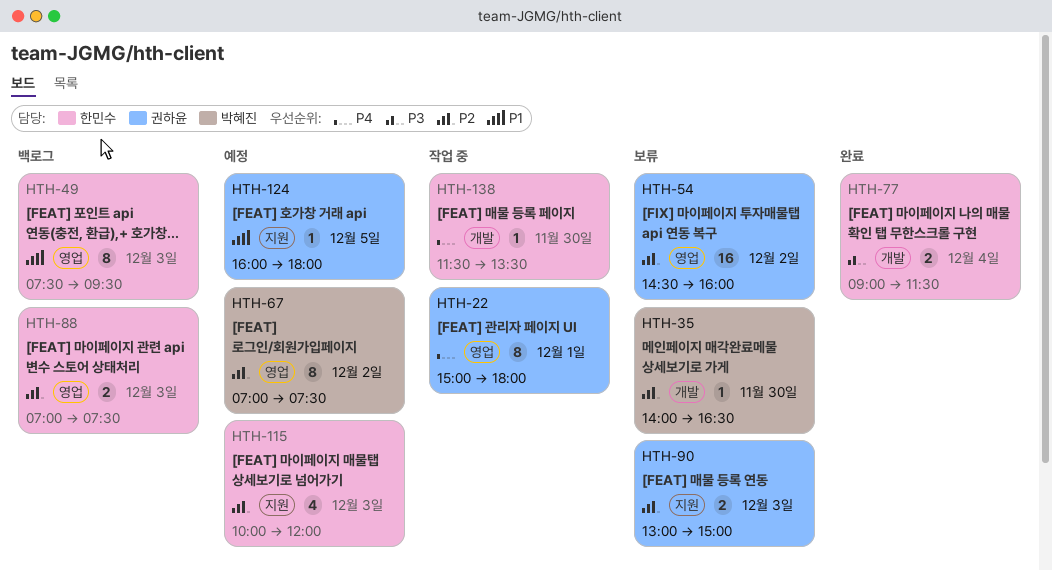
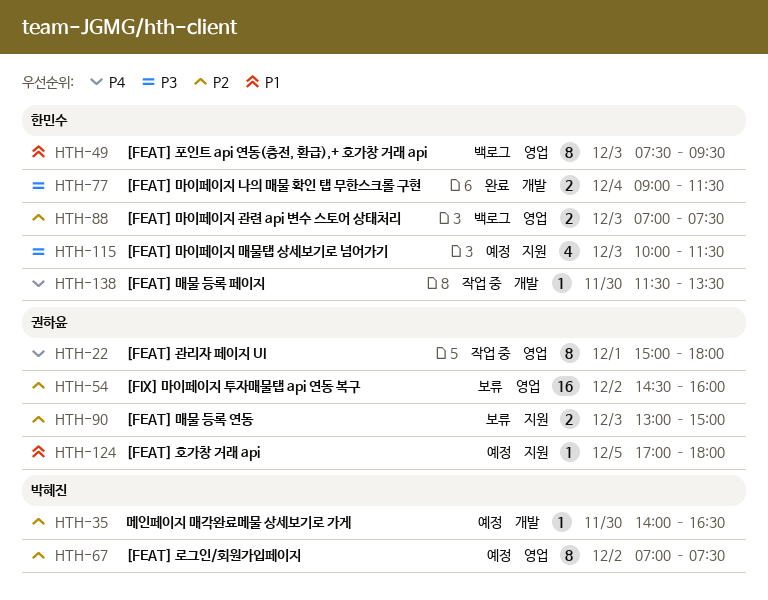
HTH-35, status: 보류 -> 예정
HTH-115, priority: P2 -> P3
HTH-115, ends: 12:00 -> 11:30
HTH-124, begins: 16:00 -> 17:00

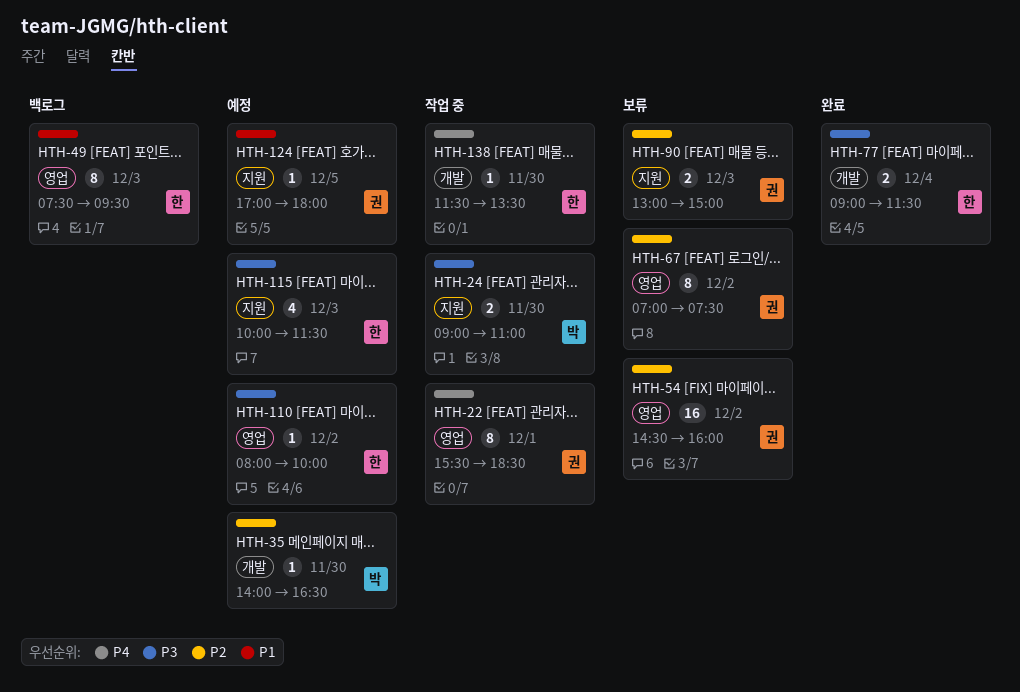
HTH-22, begins: 15:00 -> 15:30
HTH-22, ends: 18:00 -> 18:30
HTH-24: none -> present
HTH-67, status: 예정 -> 보류
HTH-67, owner: 박혜진 -> 권하윤
HTH-88: present -> none
HTH-110: none -> present

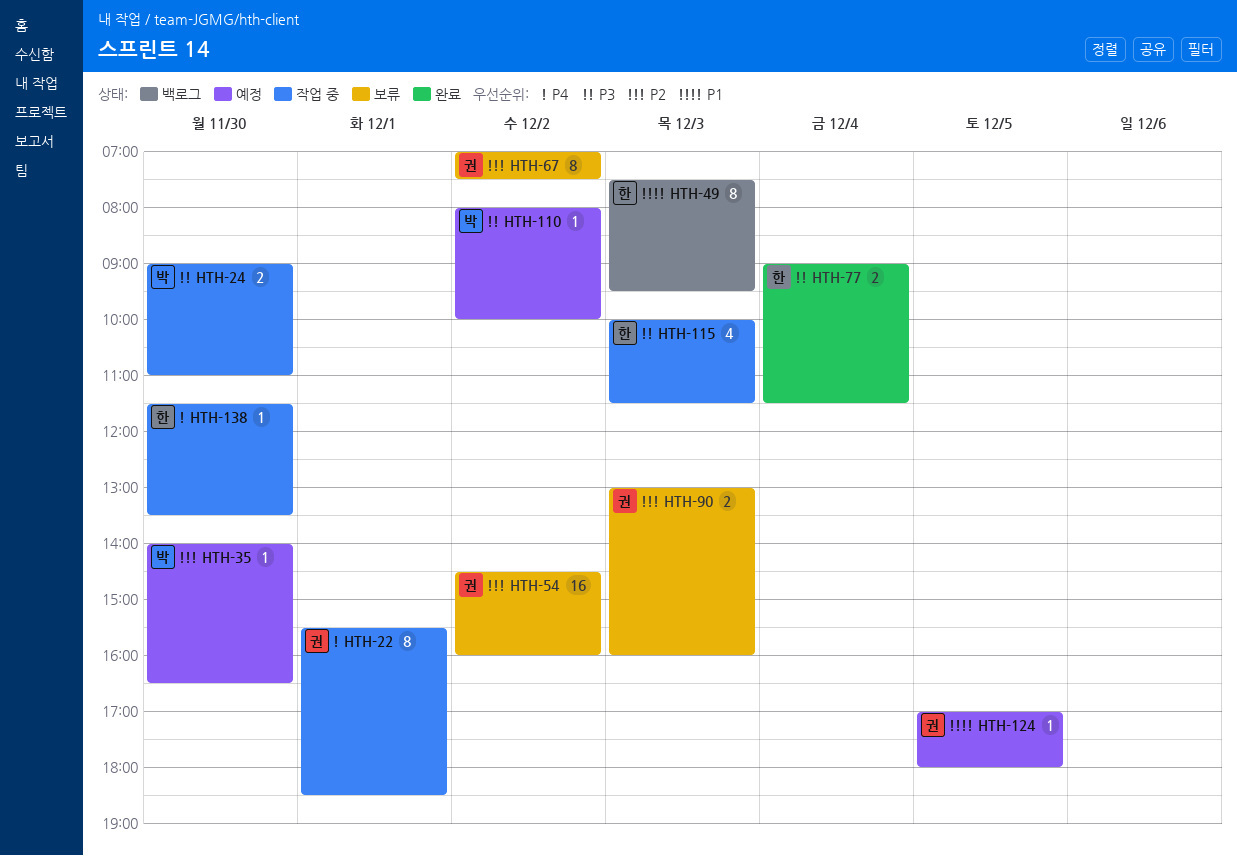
HTH-90, ends: 15:00 -> 16:00
HTH-110, owner: 한 -> 박
HTH-115, status: 예정 -> 작업 중

